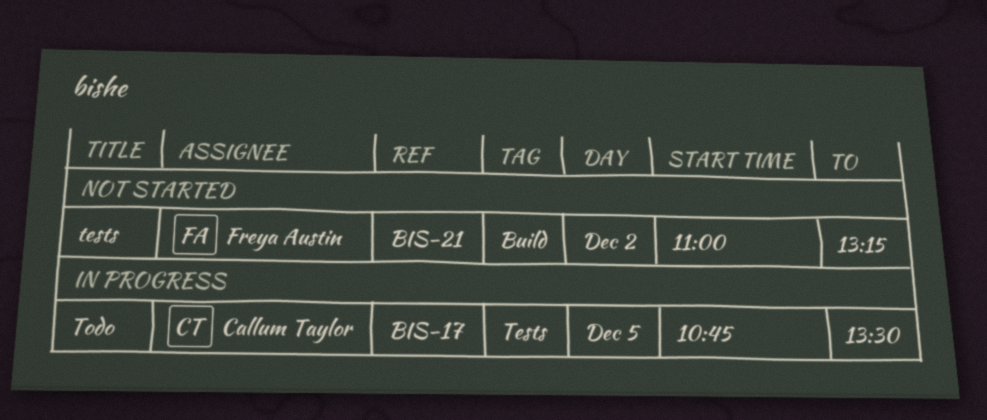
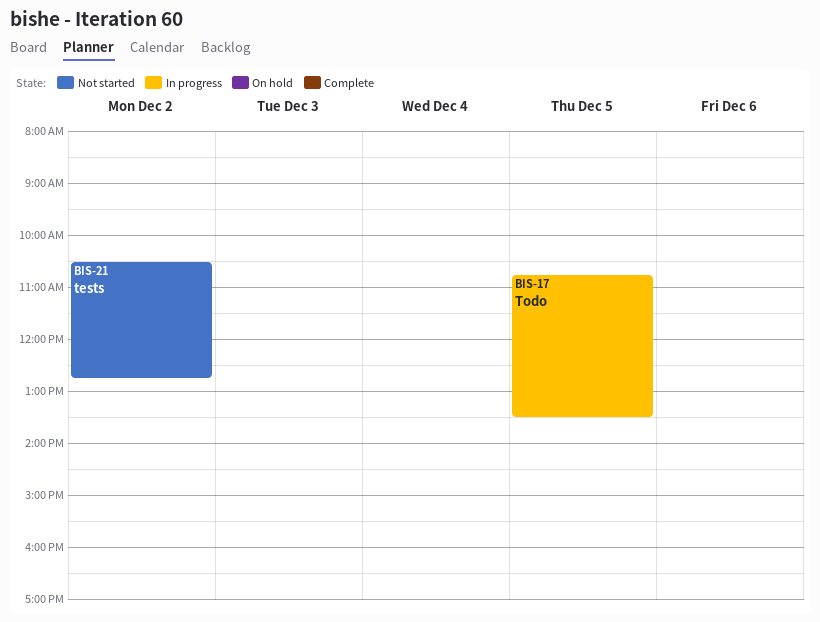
BIS-21, begins: 11:00 -> 10:30
BIS-21, ends: 13:15 -> 12:45

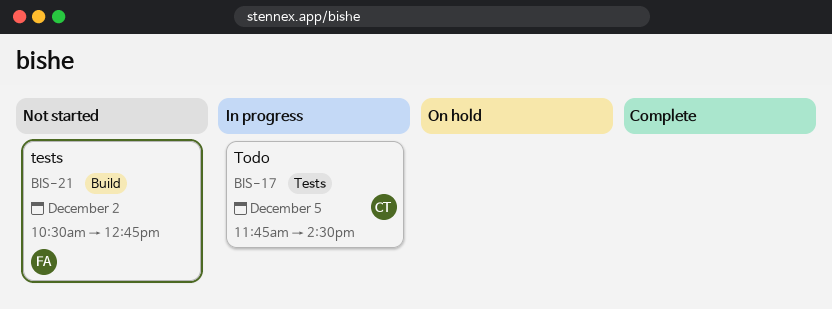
BIS-17, begins: 10:45 -> 11:45
BIS-17, ends: 13:30 -> 14:30

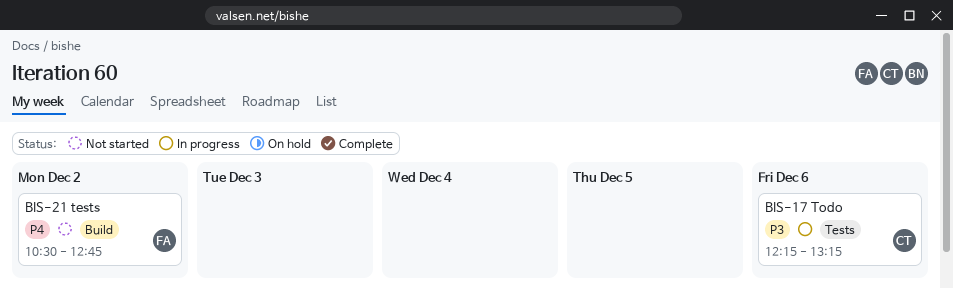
BIS-17, day: Dec 5 -> Dec 6
BIS-17, begins: 11:45 -> 12:15
BIS-17, ends: 14:30 -> 13:15

